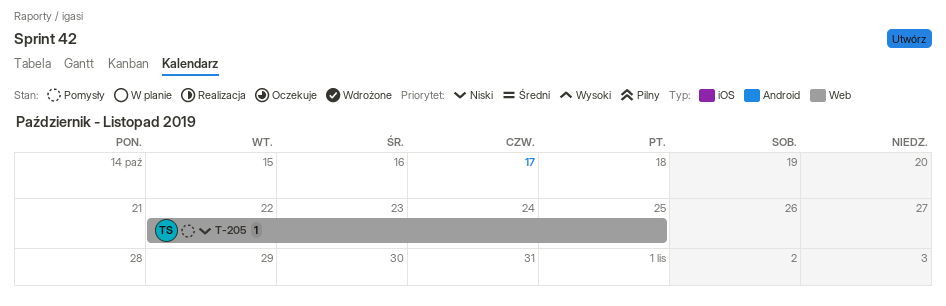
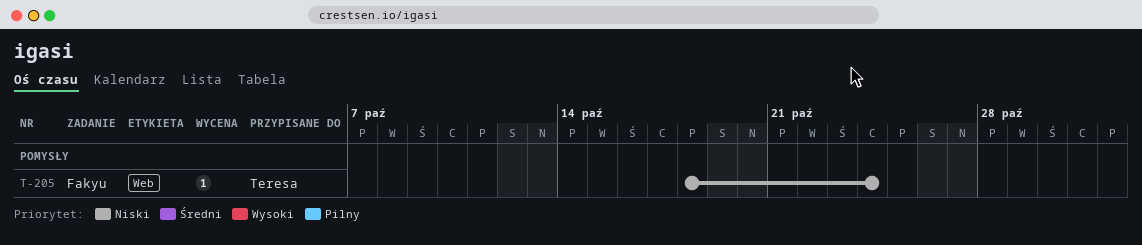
T-205, start: Oct 22 -> Oct 18
T-205, due: Oct 25 -> Oct 24

